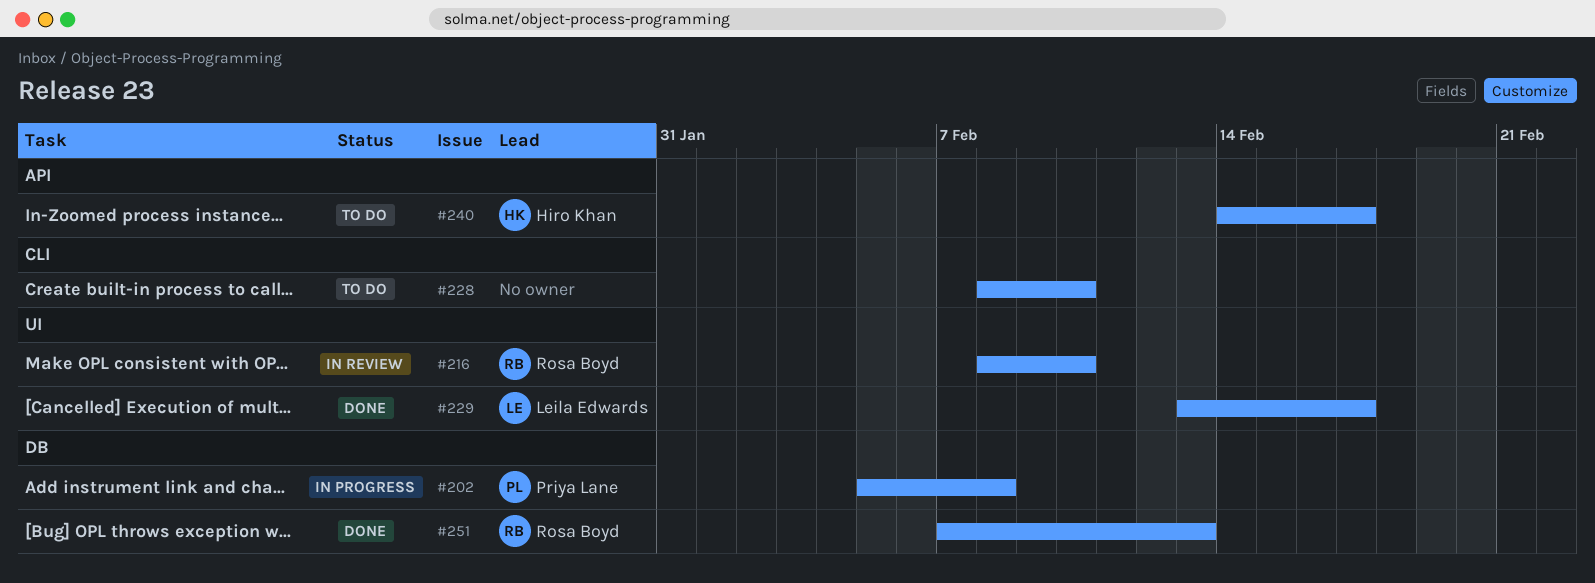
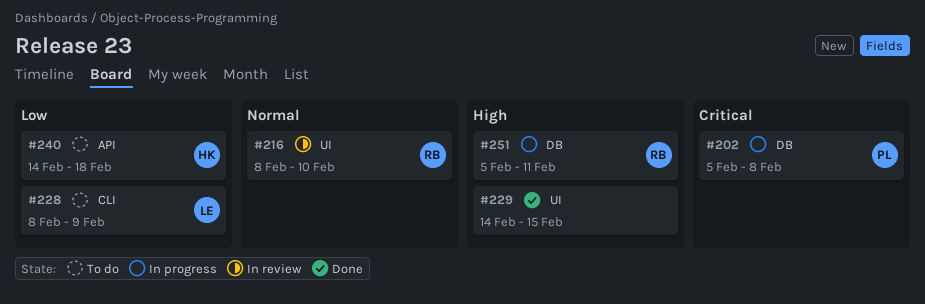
#228, owner: none -> Leila Edwards
#228, due: Feb 10 -> Feb 9
#229, owner: Leila Edwards -> none
#229, start: Feb 13 -> Feb 14
#229, due: Feb 17 -> Feb 15
#240, due: Feb 17 -> Feb 18
#251, status: Done -> In progress
#251, start: Feb 7 -> Feb 5
#251, due: Feb 13 -> Feb 11

